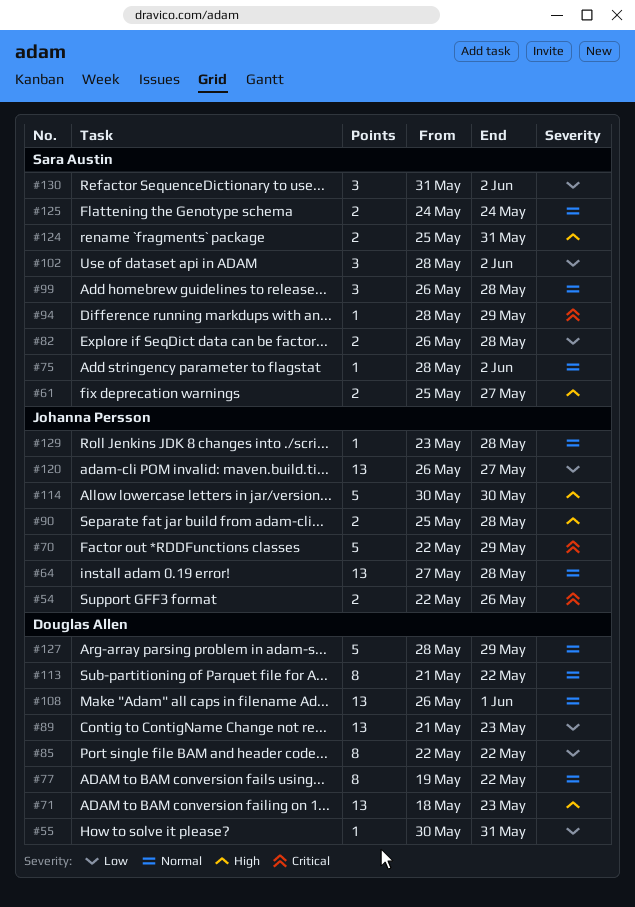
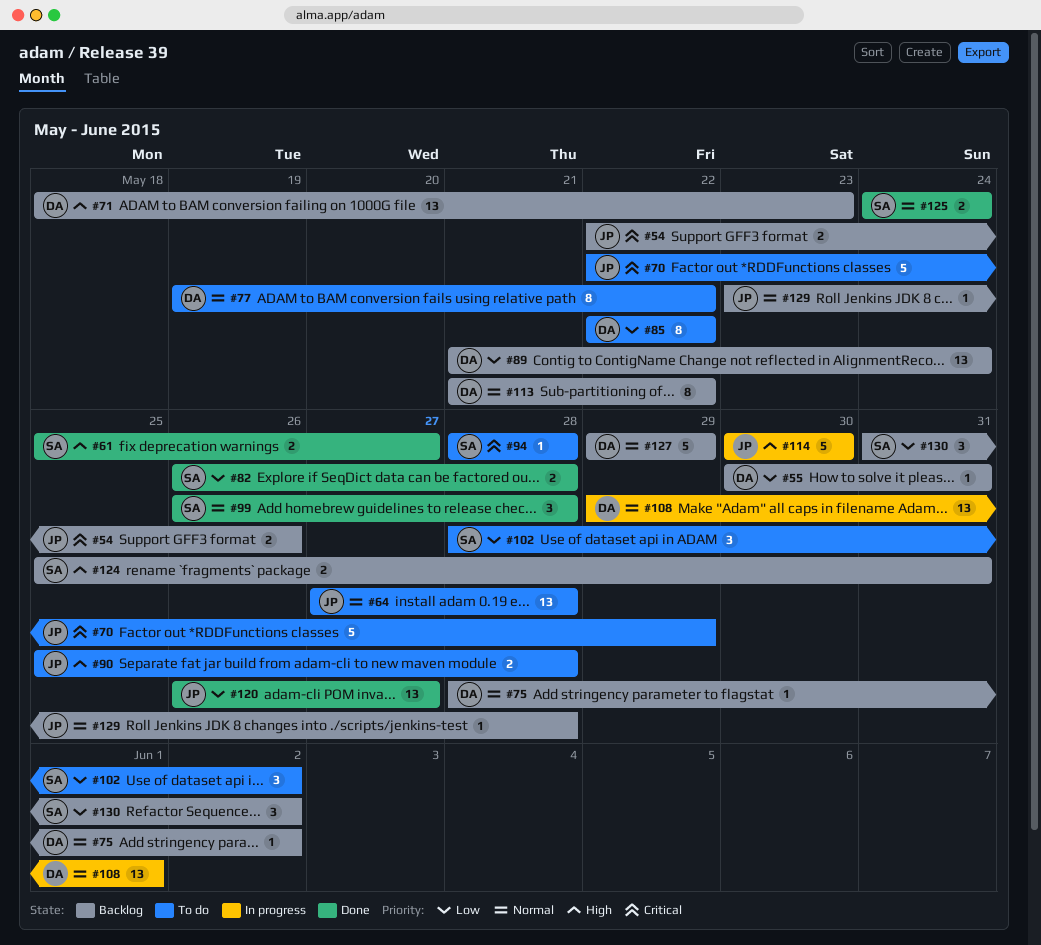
#75, owner: Sara Austin -> Douglas Allen
#89, due: May 23 -> May 24
#94, due: May 29 -> May 28
#108, start: May 26 -> May 29
#127, start: May 28 -> May 29

